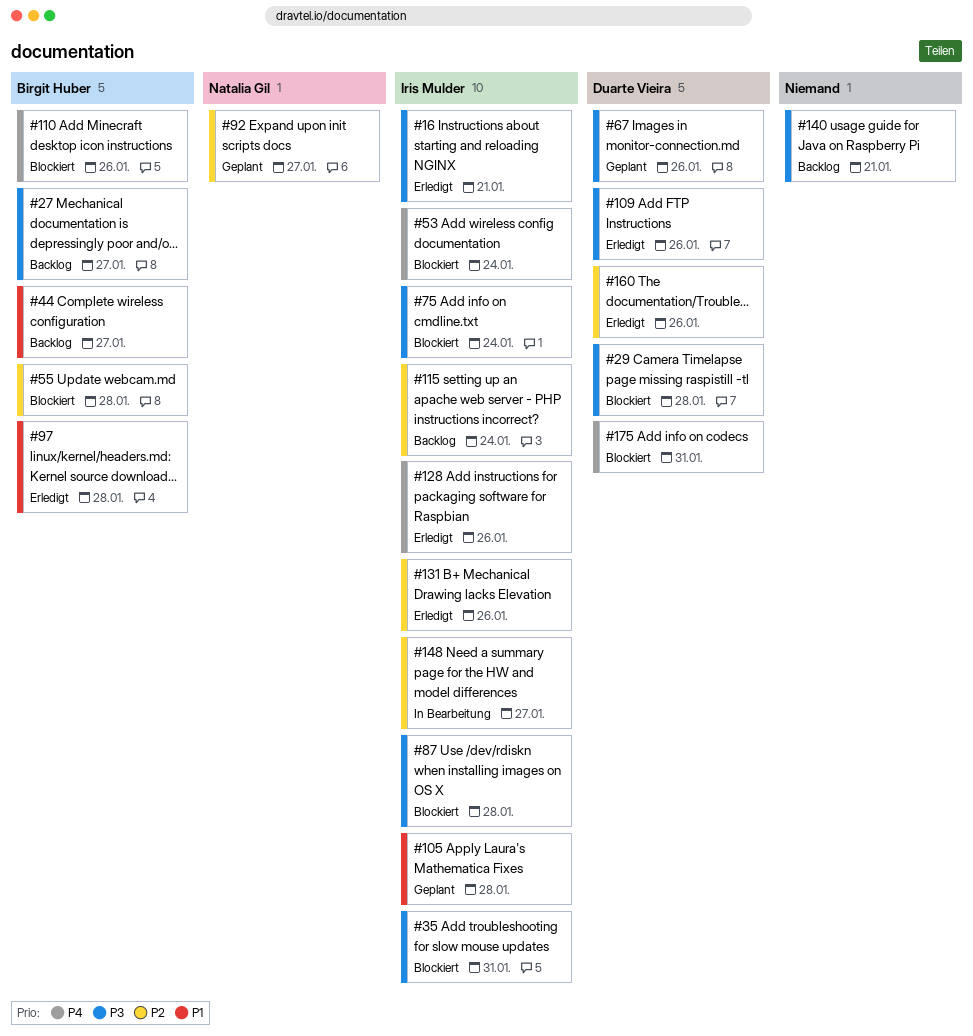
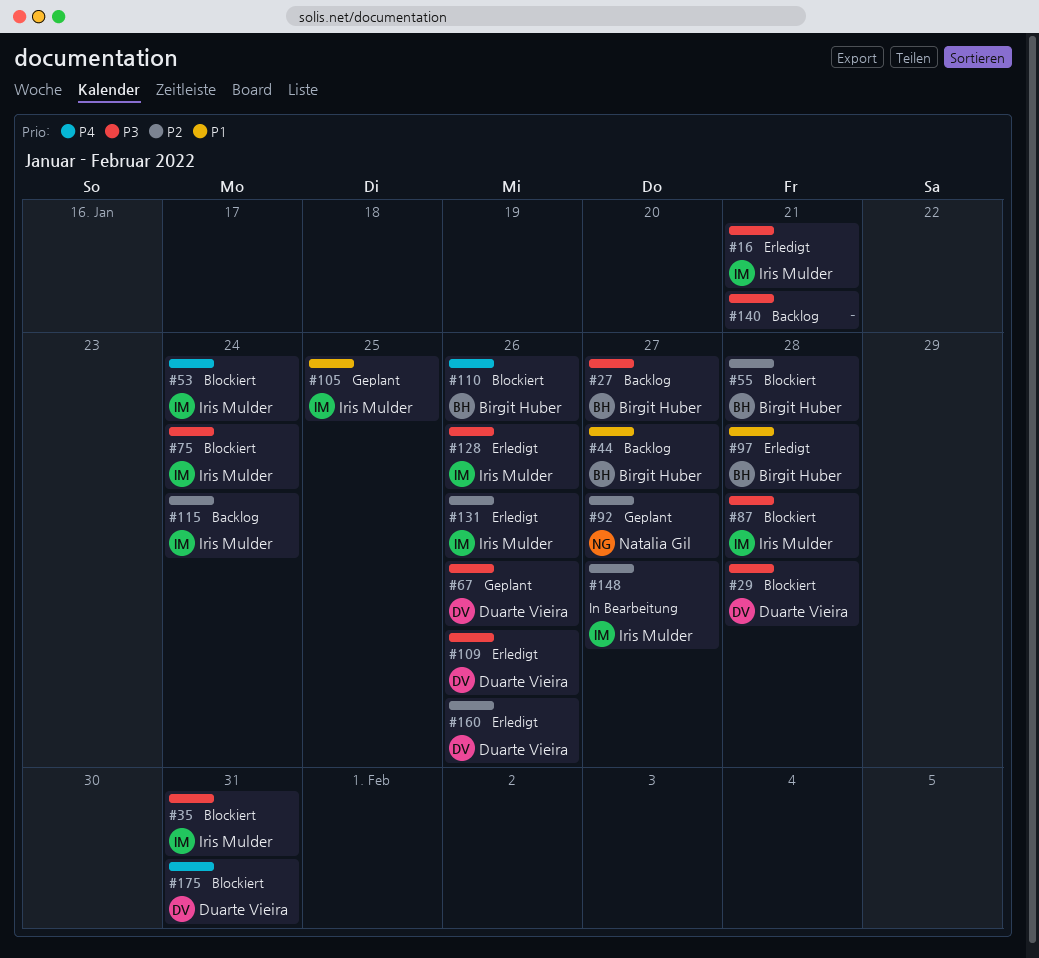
#105, due: Jan 28 -> Jan 25
#128, priority: P4 -> P3

